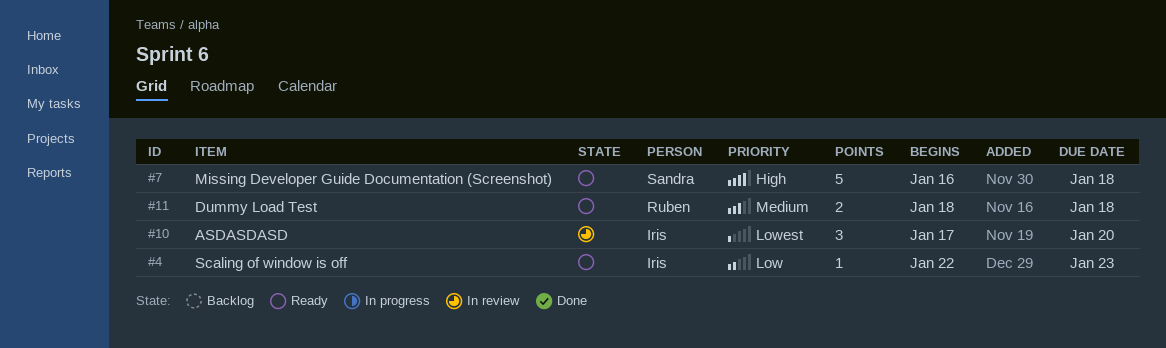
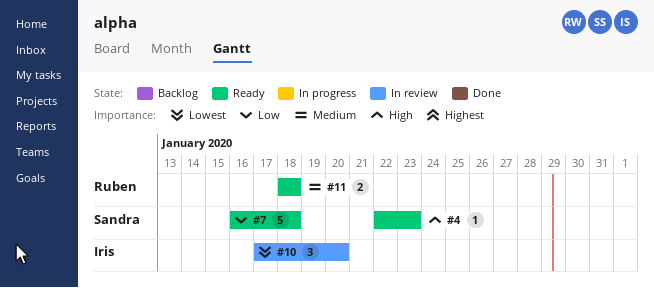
#4, owner: Iris -> Sandra
#4, priority: Low -> High
#7, priority: High -> Low

